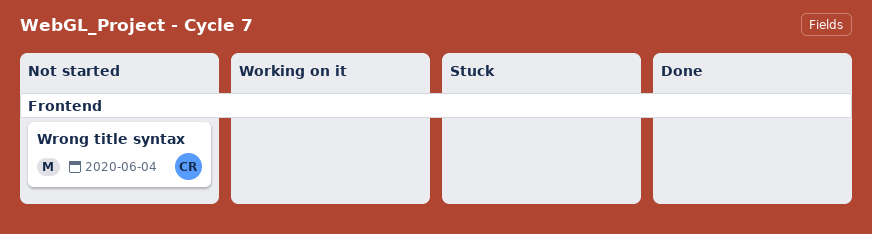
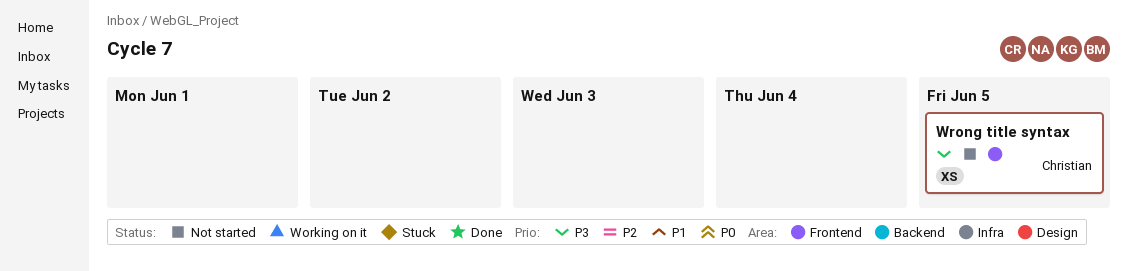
Wrong title syntax, estimate: M -> XS
Wrong title syntax, due: Jun 4 -> Jun 5

